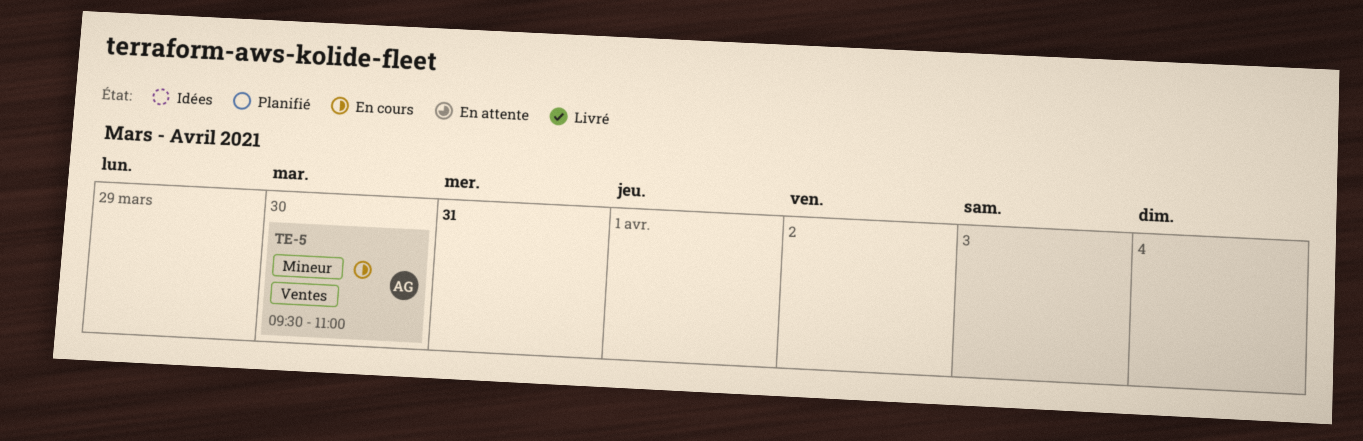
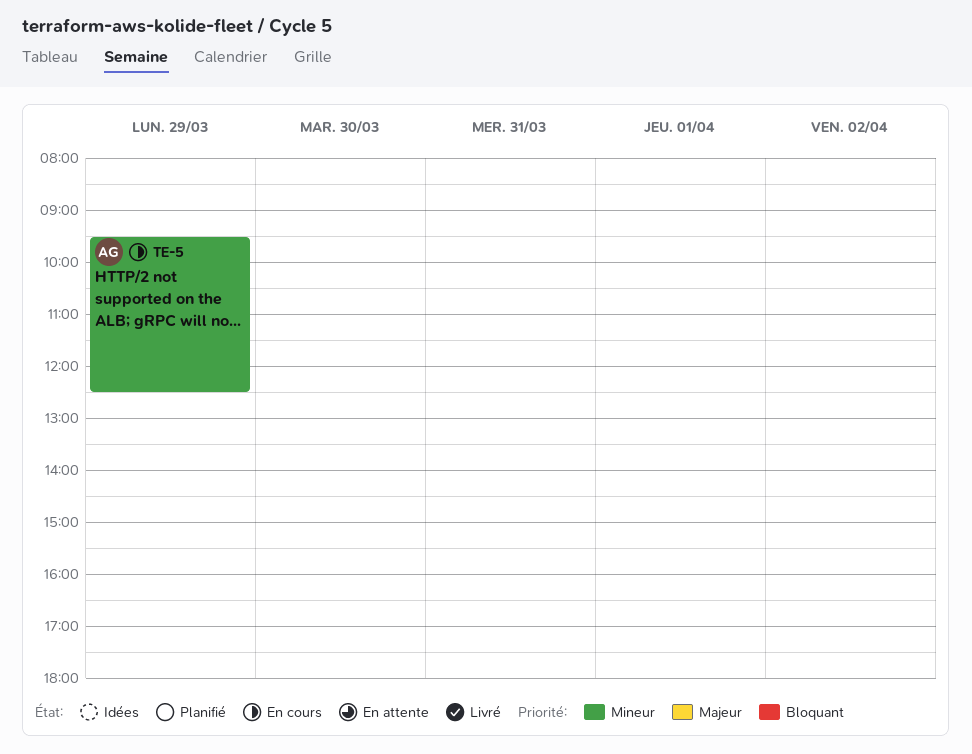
TE-5, day: Mar 30 -> Mar 29
TE-5, ends: 11:00 -> 12:30

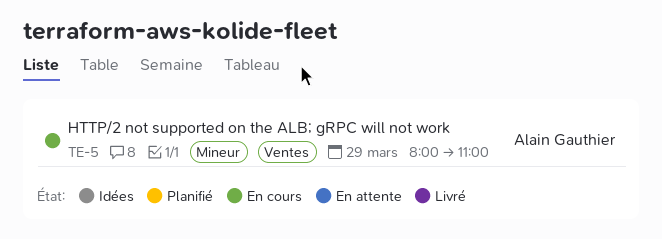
TE-5, begins: 09:30 -> 08:00
TE-5, ends: 12:30 -> 11:00

